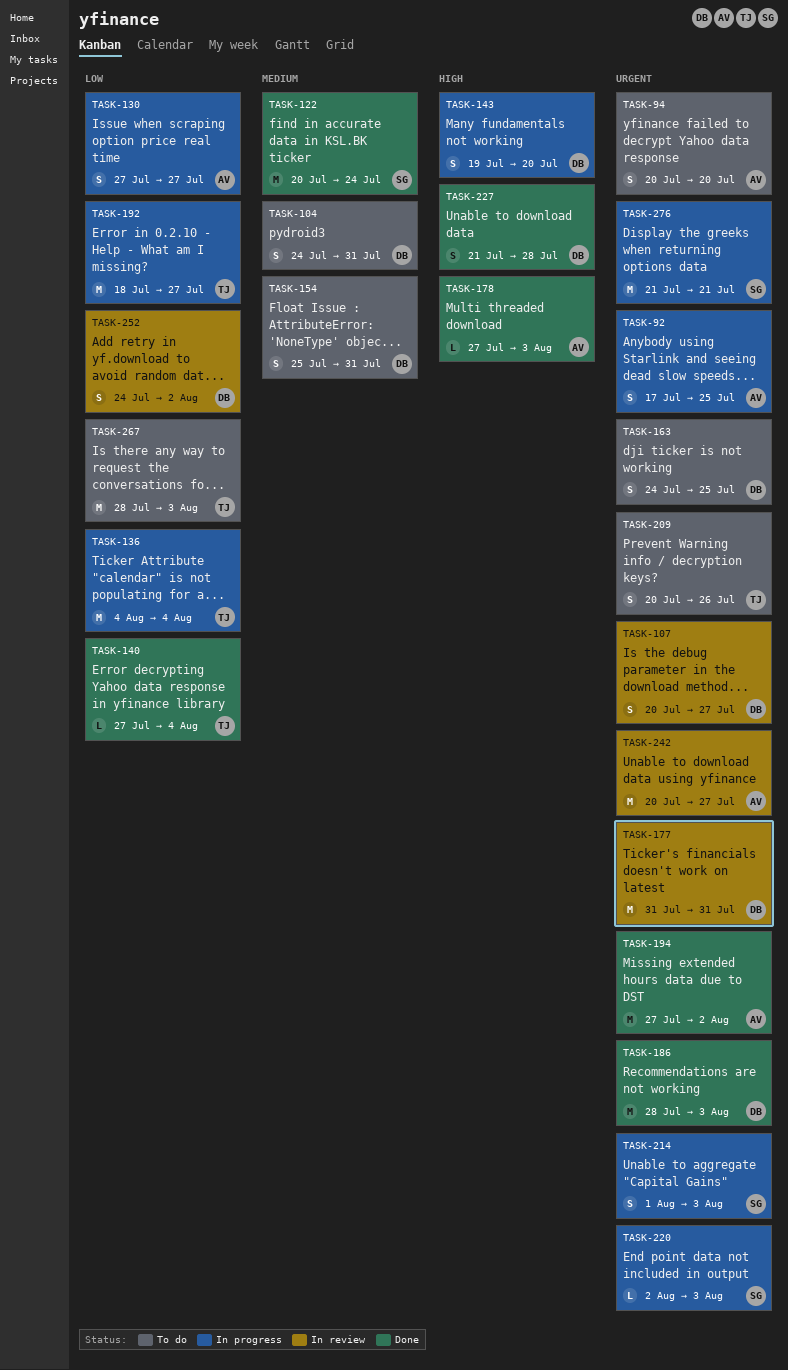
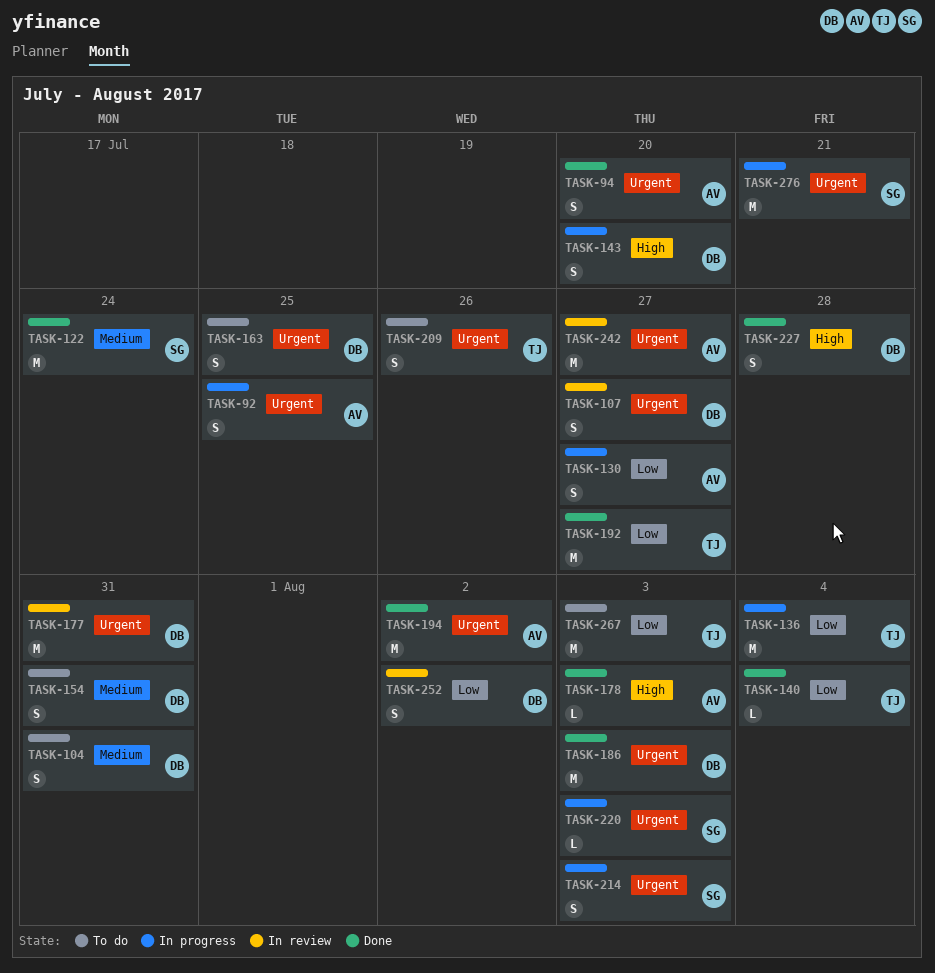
TASK-94, status: To do -> Done
TASK-192, status: In progress -> Done

